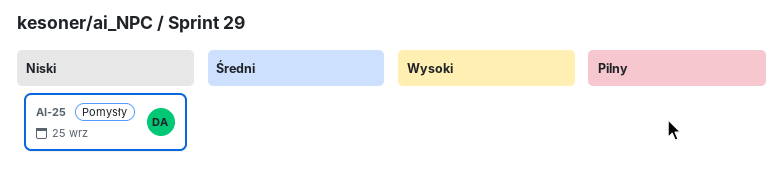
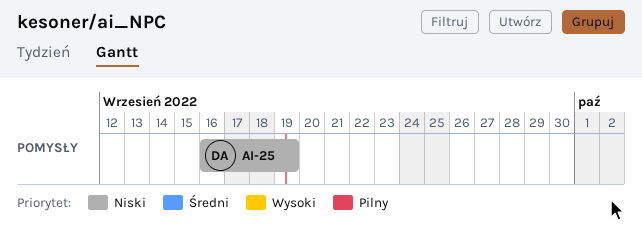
AI-25, due: Sep 25 -> Sep 19

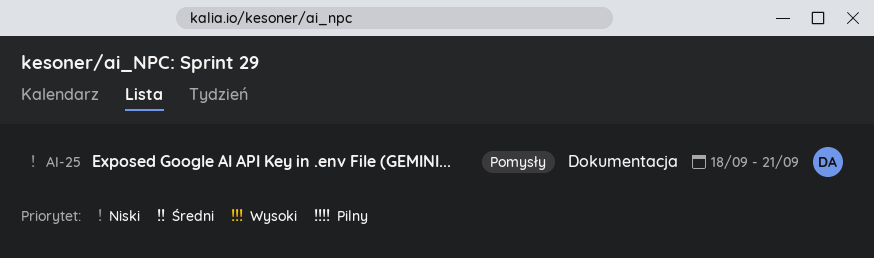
AI-25, start: Sep 16 -> Sep 18
AI-25, due: Sep 19 -> Sep 21

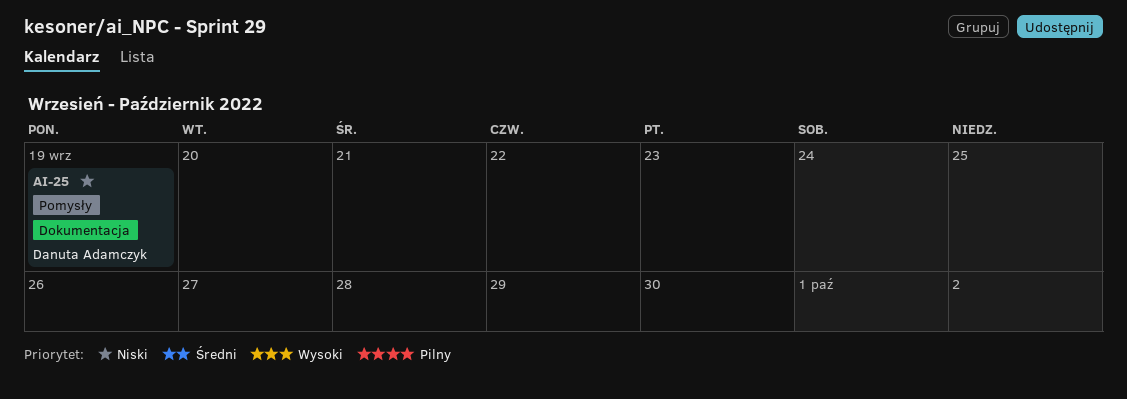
AI-25, due: Sep 21 -> Sep 19

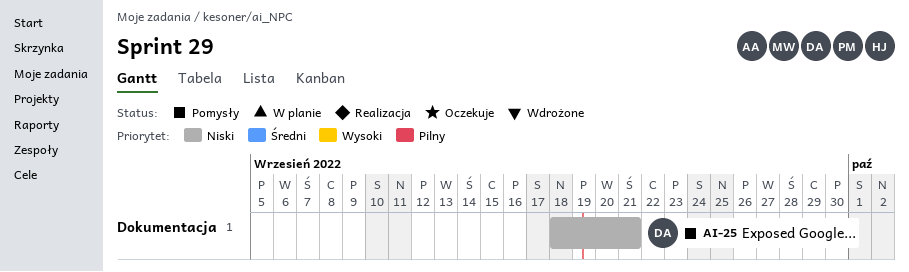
AI-25, due: Sep 19 -> Sep 21

